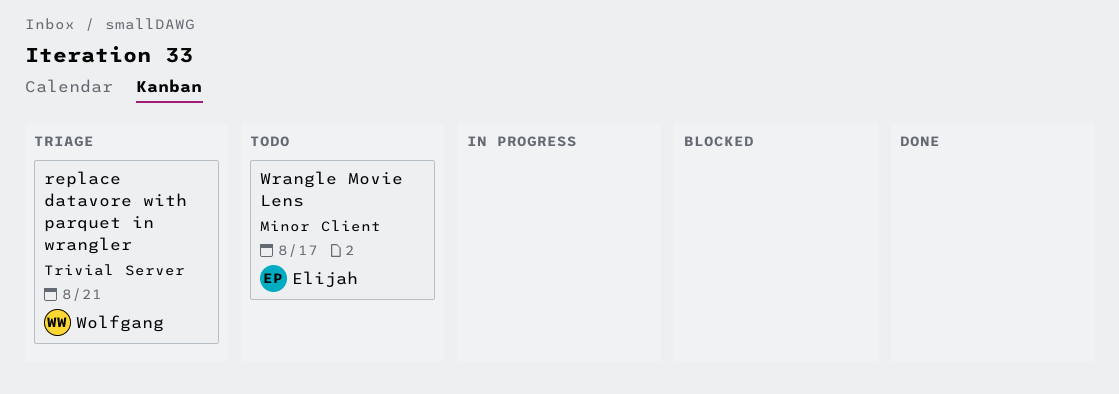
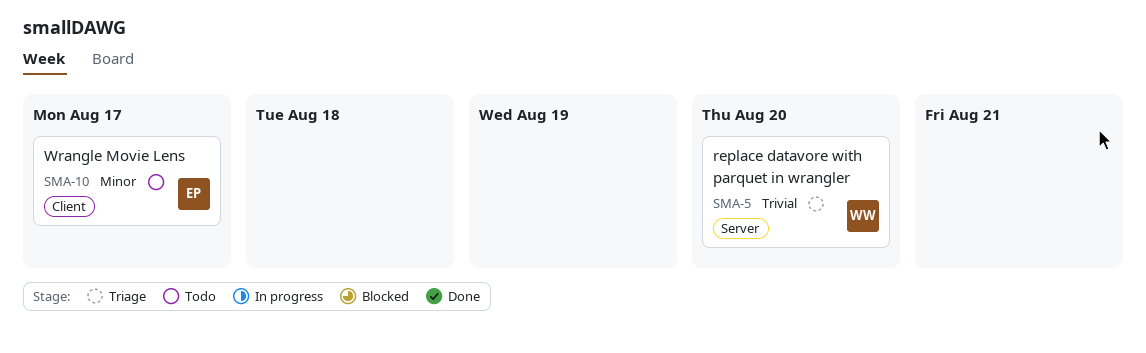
replace datavore with parquet in wrangler, due: Aug 21 -> Aug 20

